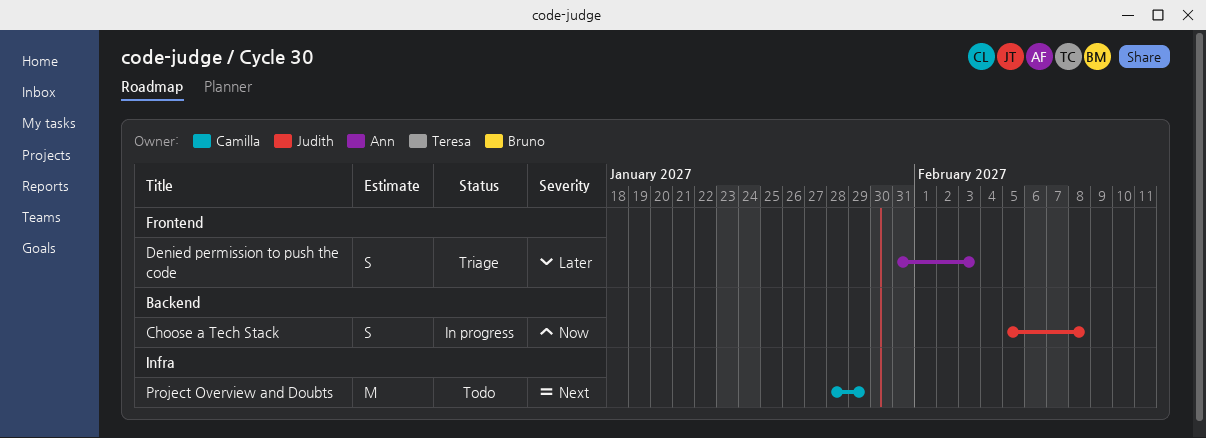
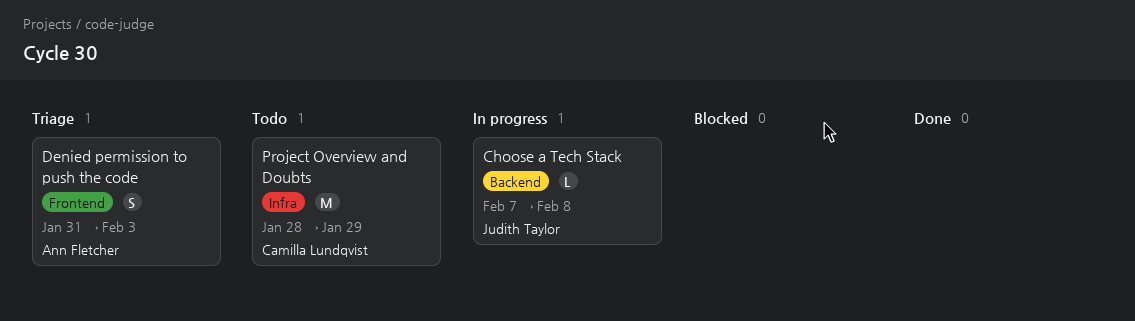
Choose a Tech Stack, estimate: S -> L
Choose a Tech Stack, start: Feb 5 -> Feb 7

